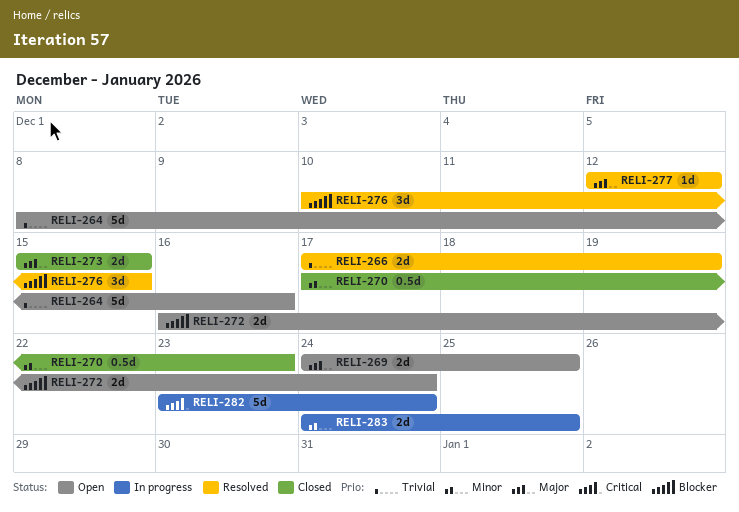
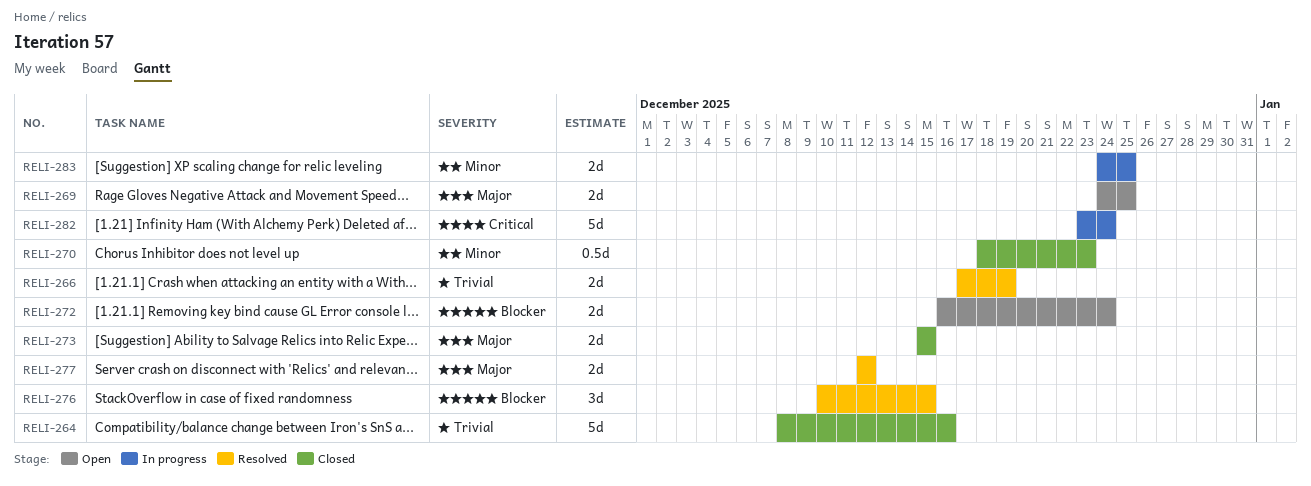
RELI-264, status: Open -> Closed
RELI-270, start: Dec 17 -> Dec 18
RELI-277, estimate: 1d -> 2d

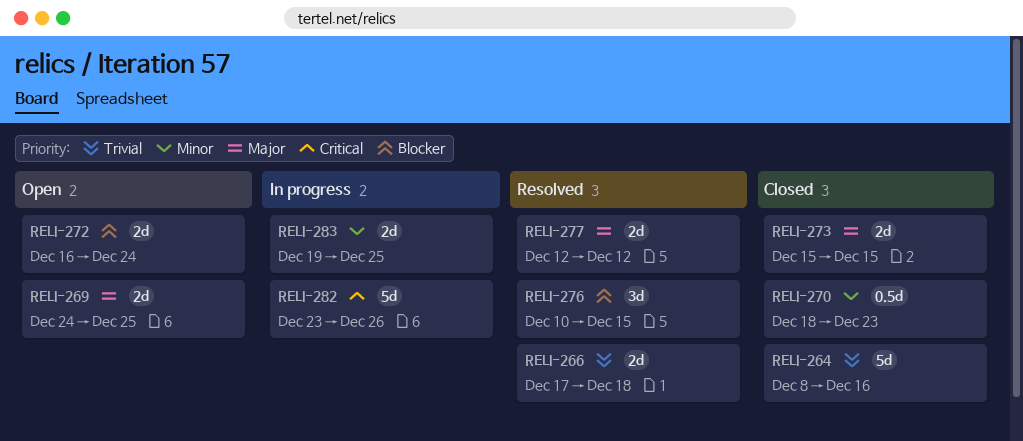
RELI-266, due: Dec 19 -> Dec 18
RELI-282, due: Dec 24 -> Dec 26
RELI-283, start: Dec 24 -> Dec 19

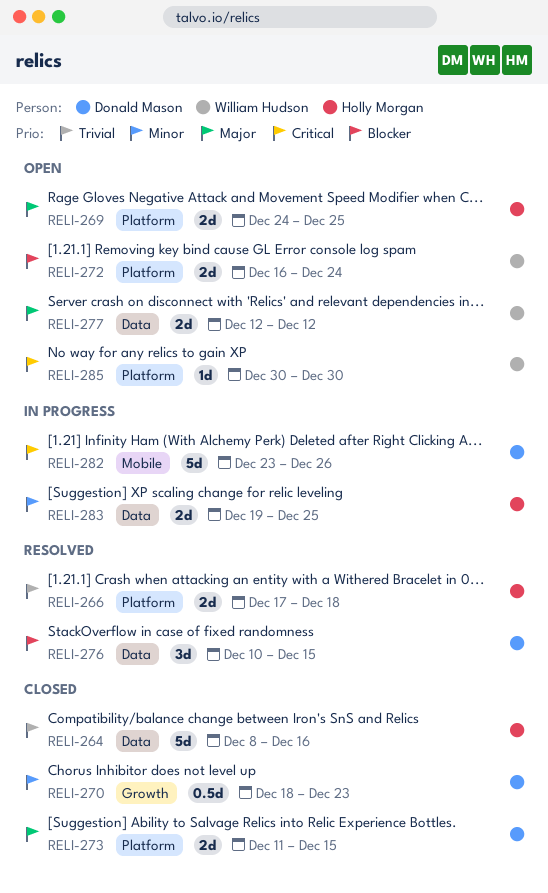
RELI-273, start: Dec 15 -> Dec 11
RELI-277, status: Resolved -> Open
RELI-285: none -> present

